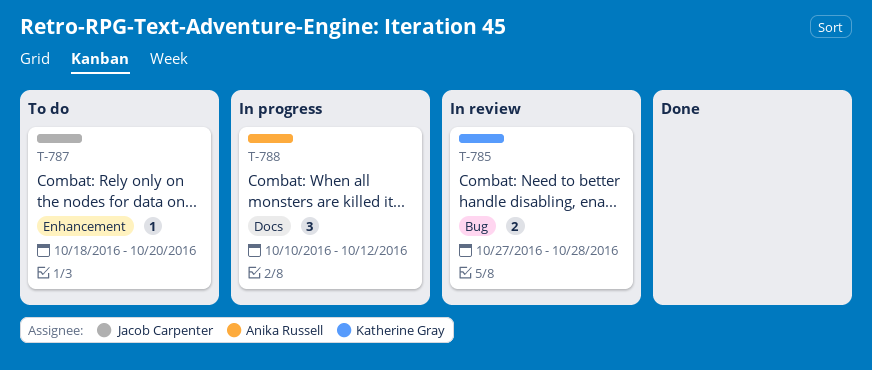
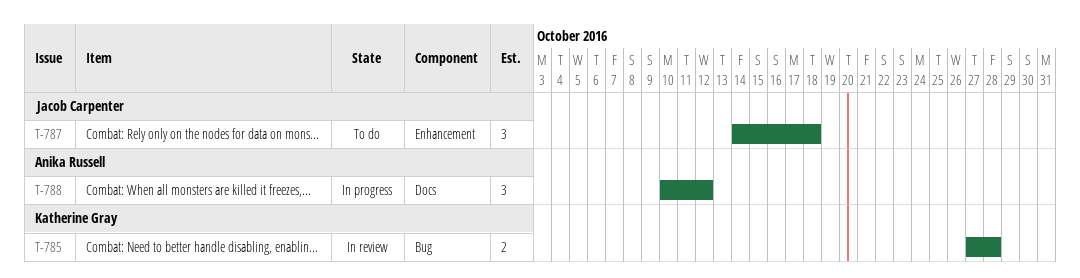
T-787, estimate: 1 -> 3
T-787, start: Oct 18 -> Oct 14
T-787, due: Oct 20 -> Oct 18

